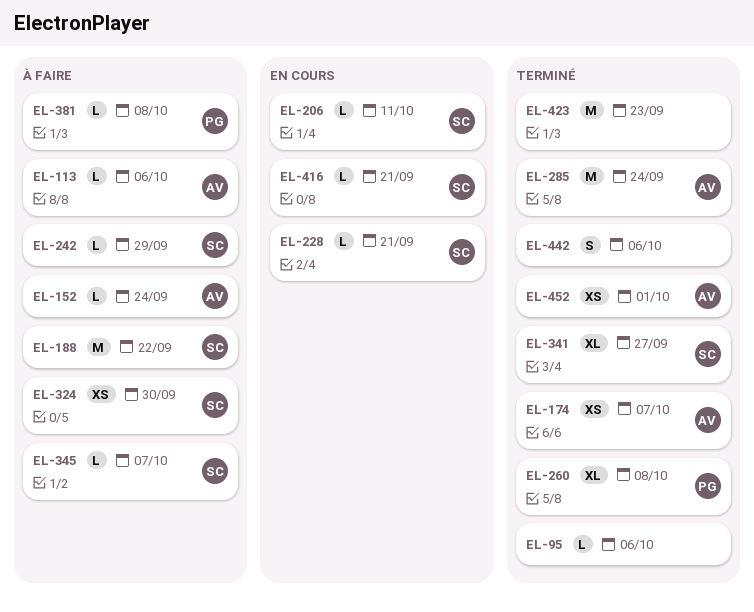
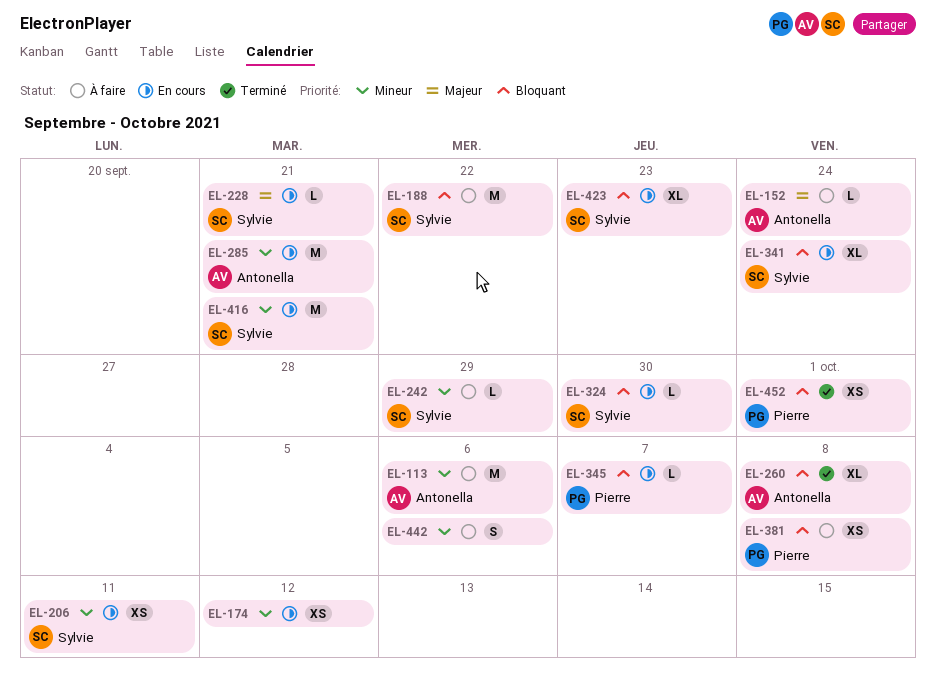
EL-95: present -> none
EL-113, estimate: L -> M
EL-174, status: Terminé -> En cours
EL-174, owner: Antonella -> none
EL-174, due: Oct 7 -> Oct 12
EL-206, estimate: L -> XS
EL-260, owner: Pierre -> Antonella
EL-285, status: Terminé -> En cours
EL-285, due: Sep 24 -> Sep 21
EL-324, status: À faire -> En cours
EL-324, estimate: XS -> L
EL-341, status: Terminé -> En cours
EL-341, due: Sep 27 -> Sep 24
EL-345, status: À faire -> En cours
EL-345, owner: Sylvie -> Pierre
EL-381, estimate: L -> XS
EL-416, estimate: L -> M
EL-423, status: Terminé -> En cours
EL-423, owner: none -> Sylvie
EL-423, estimate: M -> XL
EL-442, status: Terminé -> À faire
EL-452, owner: Antonella -> Pierre

